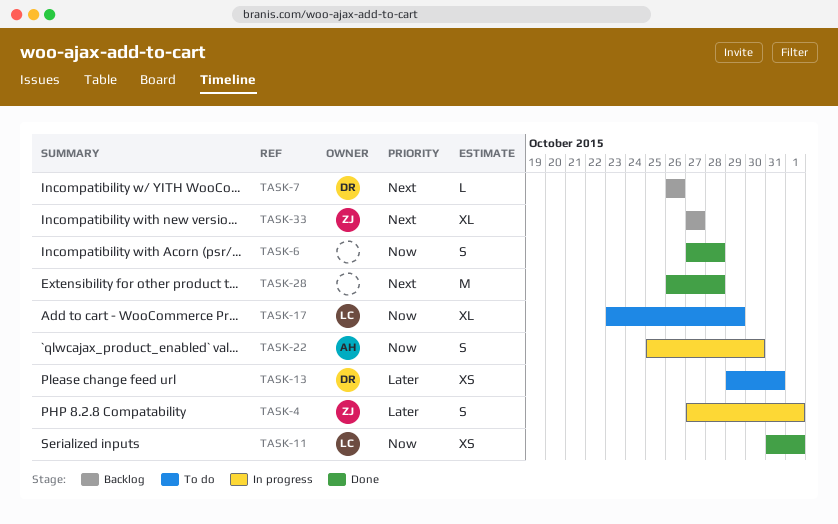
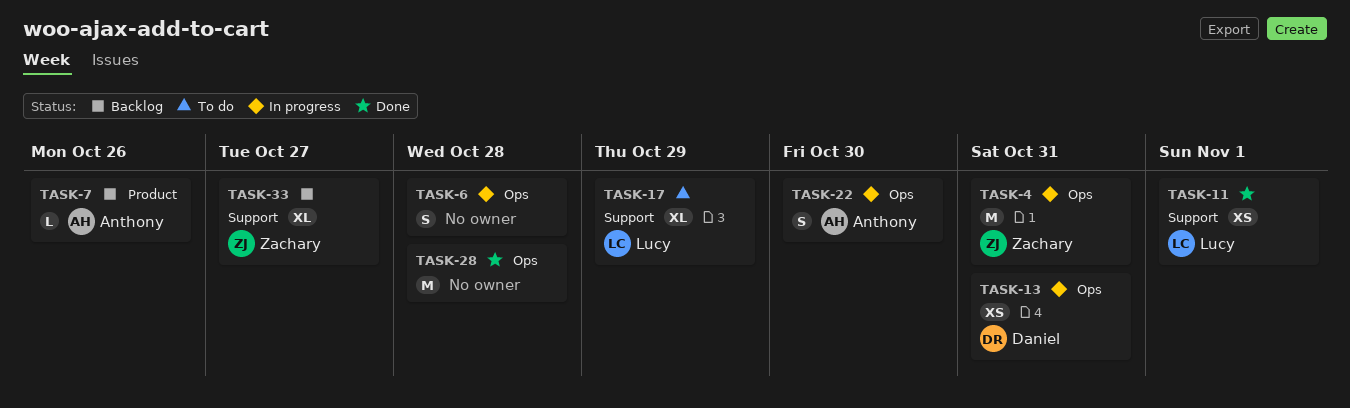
TASK-4, estimate: S -> M
TASK-4, due: Nov 1 -> Oct 31
TASK-6, status: Done -> In progress
TASK-7, owner: Daniel -> Anthony
TASK-13, status: To do -> In progress

